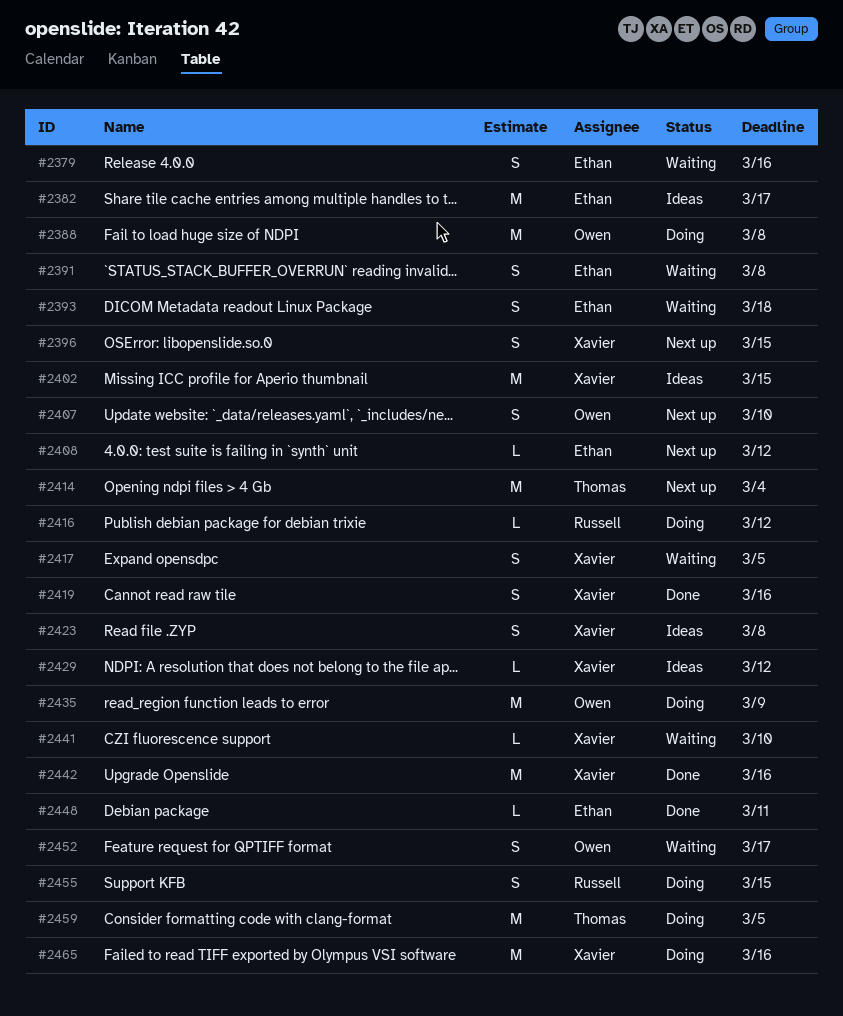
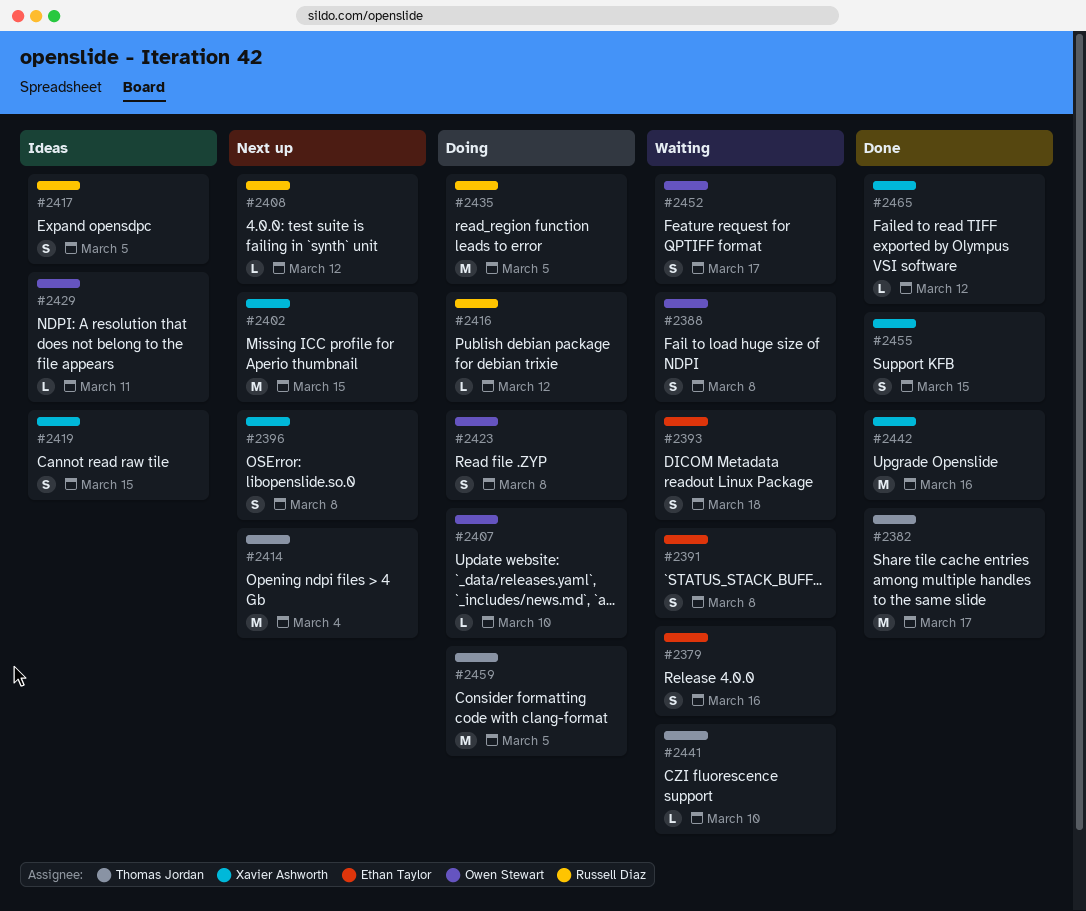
#2382, status: Ideas -> Done
#2382, owner: Ethan Taylor -> Thomas Jordan
#2388, status: Doing -> Waiting
#2388, estimate: M -> S
#2396, due: Mar 15 -> Mar 8
#2402, status: Ideas -> Next up
#2407, status: Next up -> Doing
#2407, estimate: S -> L
#2408, owner: Ethan Taylor -> Russell Diaz
#2417, status: Waiting -> Ideas
#2417, owner: Xavier Ashworth -> Russell Diaz
#2419, status: Done -> Ideas
#2419, due: Mar 16 -> Mar 15
#2423, status: Ideas -> Doing
#2423, owner: Xavier Ashworth -> Owen Stewart
#2429, owner: Xavier Ashworth -> Owen Stewart
#2429, due: Mar 12 -> Mar 11
#2435, owner: Owen Stewart -> Russell Diaz
#2435, due: Mar 9 -> Mar 5
#2441, owner: Xavier Ashworth -> Thomas Jordan
#2448: present -> none
#2455, status: Doing -> Done
#2455, owner: Russell Diaz -> Xavier Ashworth
#2465, status: Doing -> Done
#2465, estimate: M -> L
#2465, due: Mar 16 -> Mar 12

